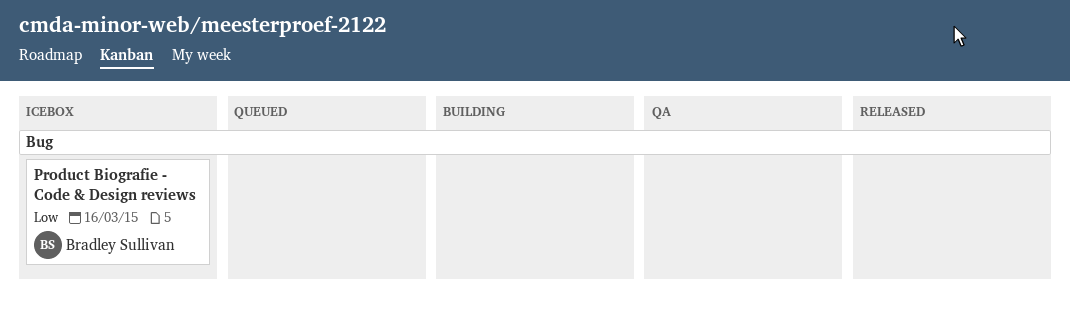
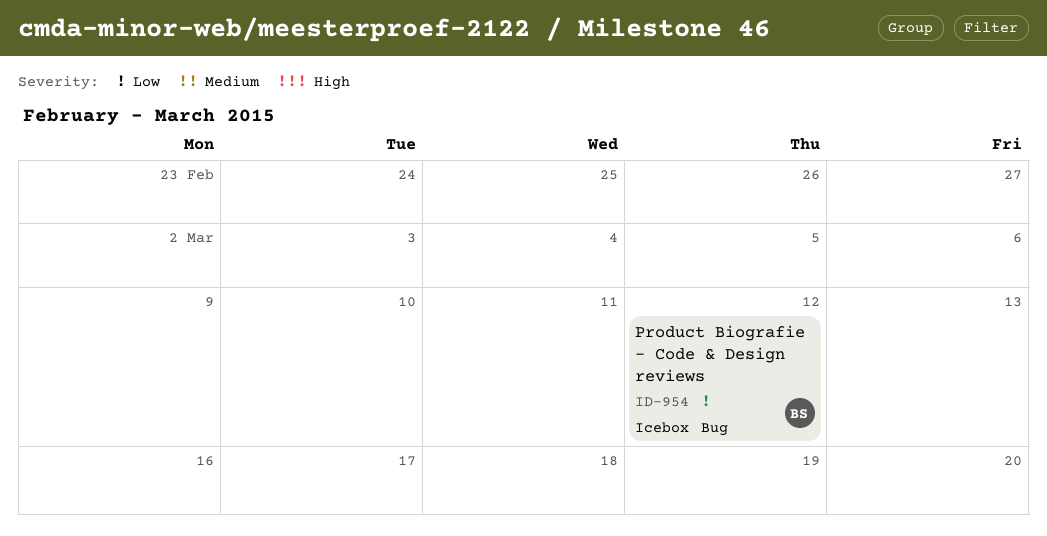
Product Biografie - Code & Design reviews, due: Mar 16 -> Mar 12

